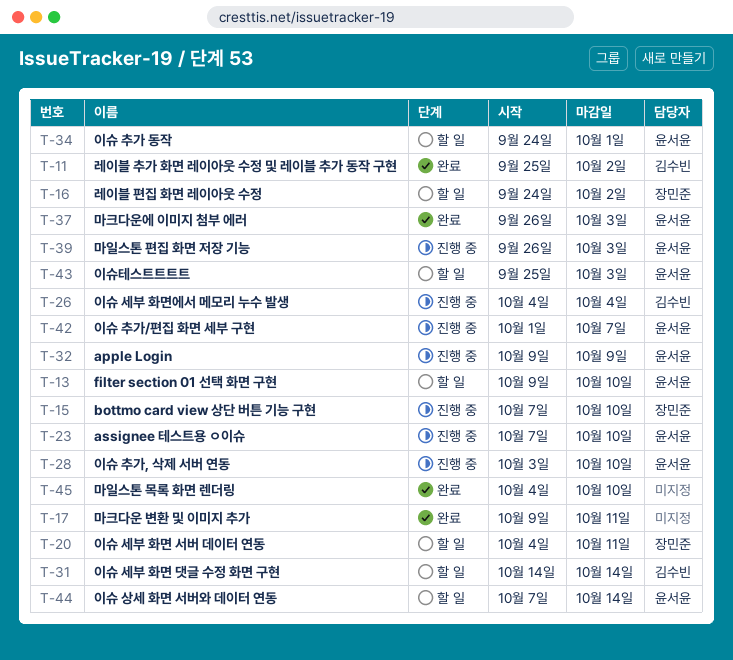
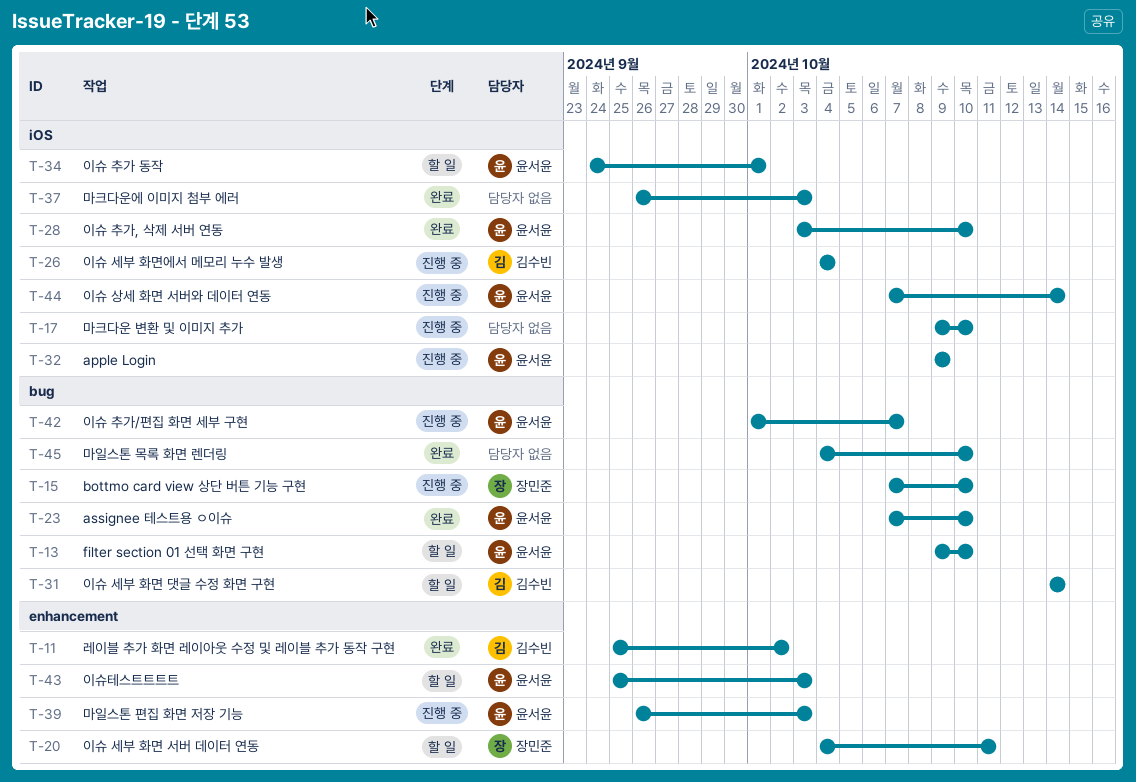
T-16: present -> none
T-17, status: 완료 -> 진행 중
T-17, due: Oct 11 -> Oct 10
T-23, status: 진행 중 -> 완료
T-28, status: 진행 중 -> 완료
T-37, owner: 윤서윤 -> none
T-44, status: 할 일 -> 진행 중

